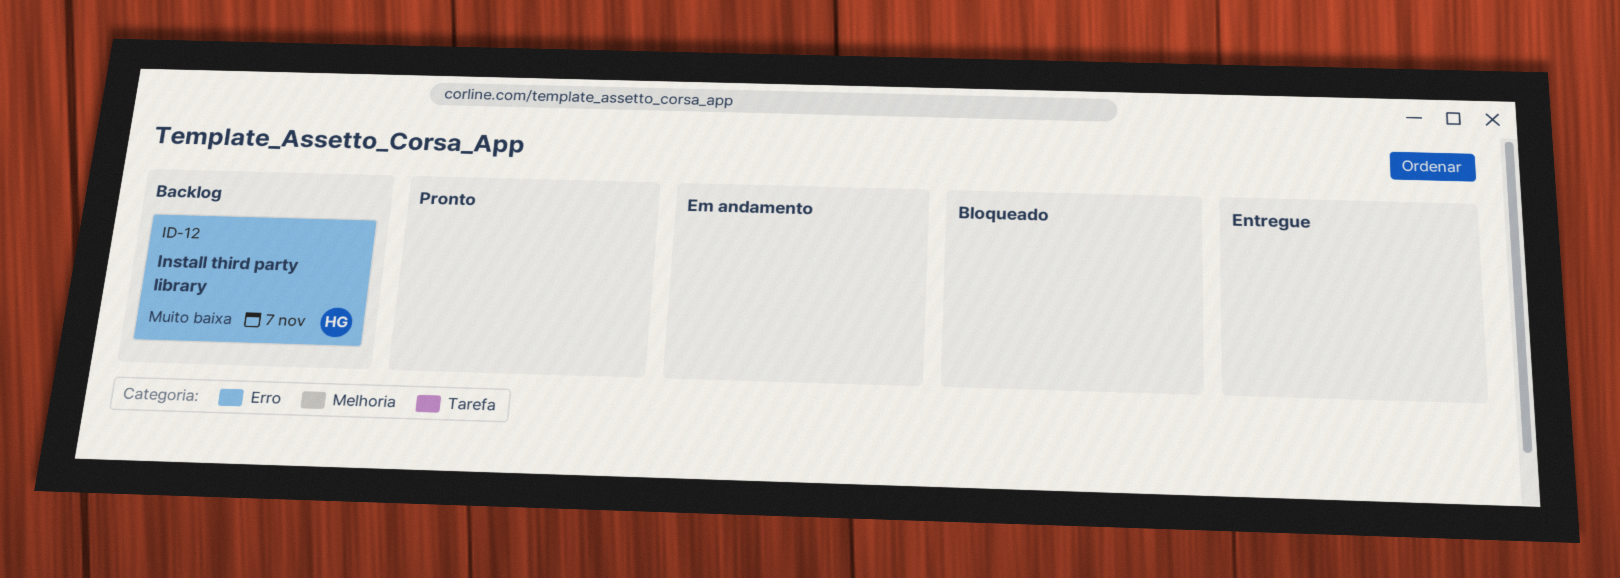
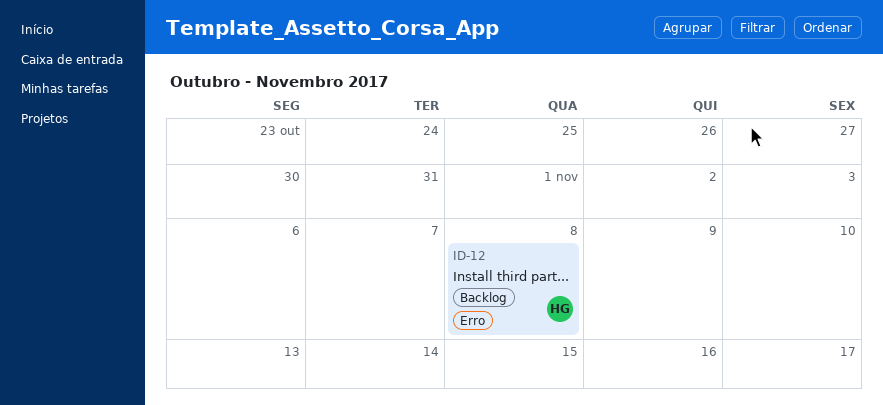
ID-12, due: Nov 7 -> Nov 8

